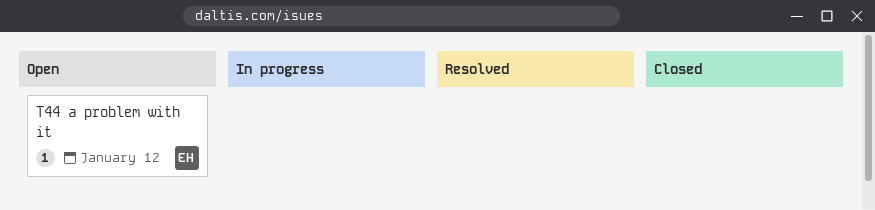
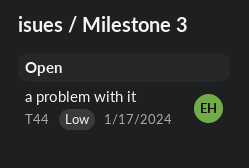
T44, due: Jan 12 -> Jan 17

